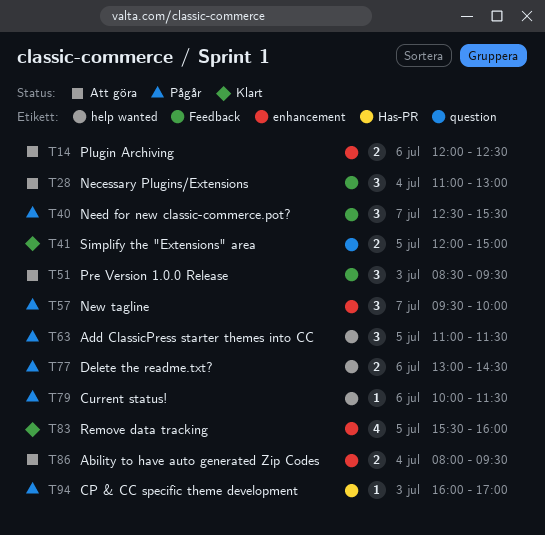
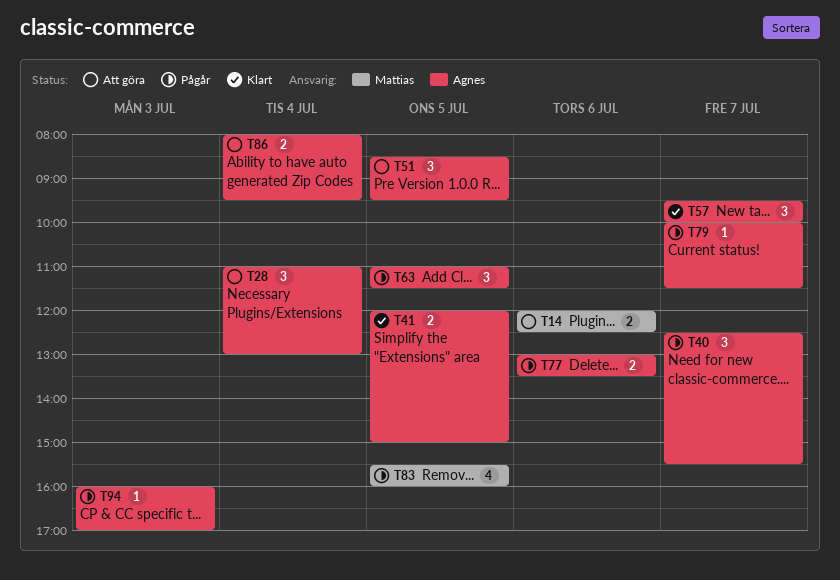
T51, day: Jul 3 -> Jul 5
T57, status: Pågår -> Klart
T77, ends: 14:30 -> 13:30
T79, day: Jul 6 -> Jul 7
T83, status: Klart -> Pågår

